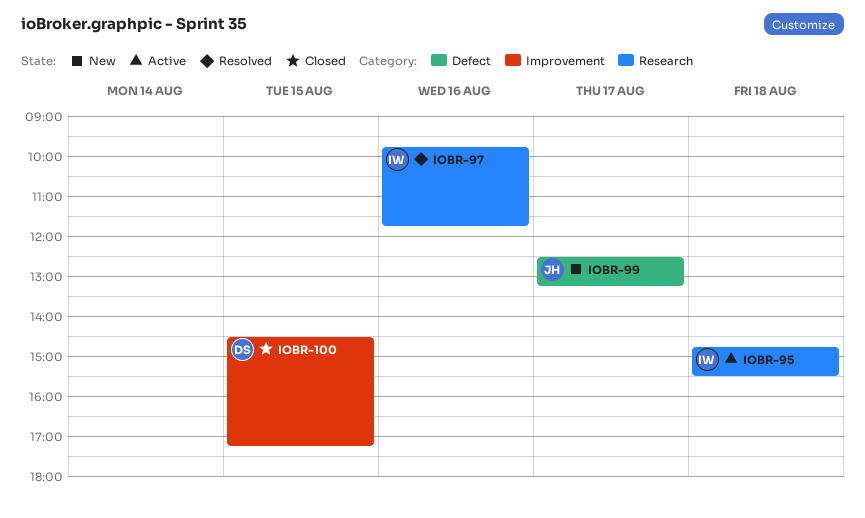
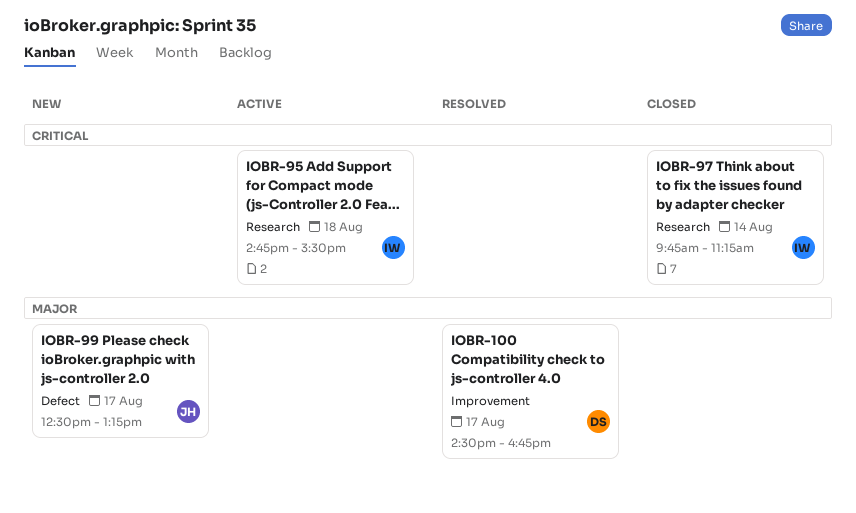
IOBR-97, status: Resolved -> Closed
IOBR-97, day: Aug 16 -> Aug 14
IOBR-97, ends: 11:45 -> 11:15
IOBR-100, status: Closed -> Resolved
IOBR-100, day: Aug 15 -> Aug 17
IOBR-100, ends: 17:15 -> 16:45

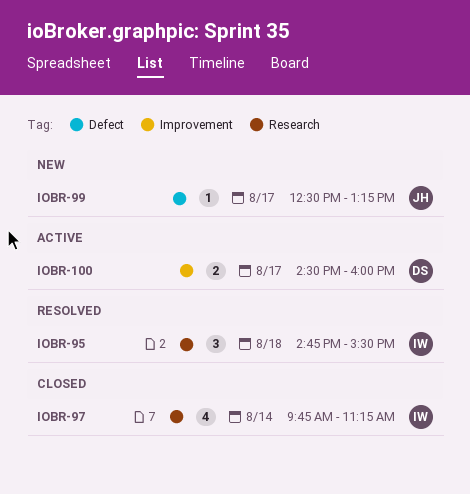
IOBR-95, status: Active -> Resolved
IOBR-100, status: Resolved -> Active
IOBR-100, ends: 16:45 -> 16:00

